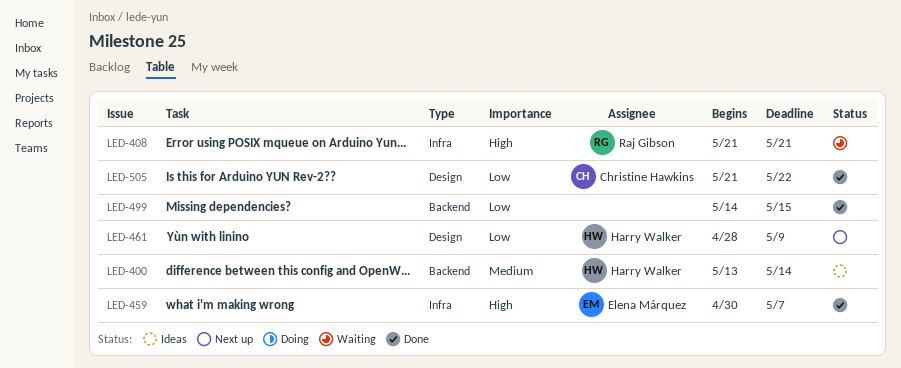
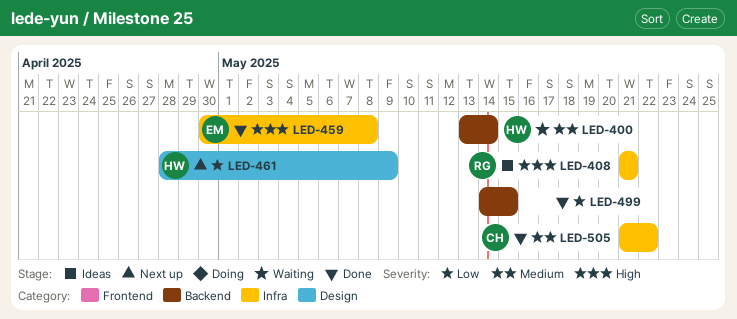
LED-400, status: Ideas -> Waiting
LED-408, status: Waiting -> Ideas
LED-459, due: May 7 -> May 8
LED-505, priority: Low -> Medium
LED-505, label: Design -> Infra

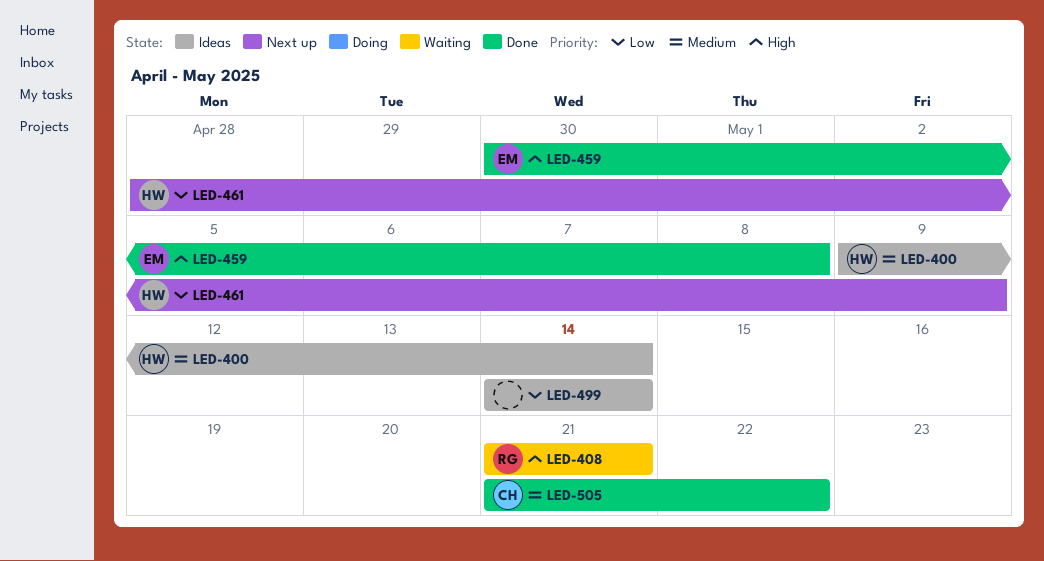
LED-400, status: Waiting -> Ideas
LED-400, start: May 13 -> May 9
LED-408, status: Ideas -> Waiting
LED-499, status: Done -> Ideas
LED-499, due: May 15 -> May 14

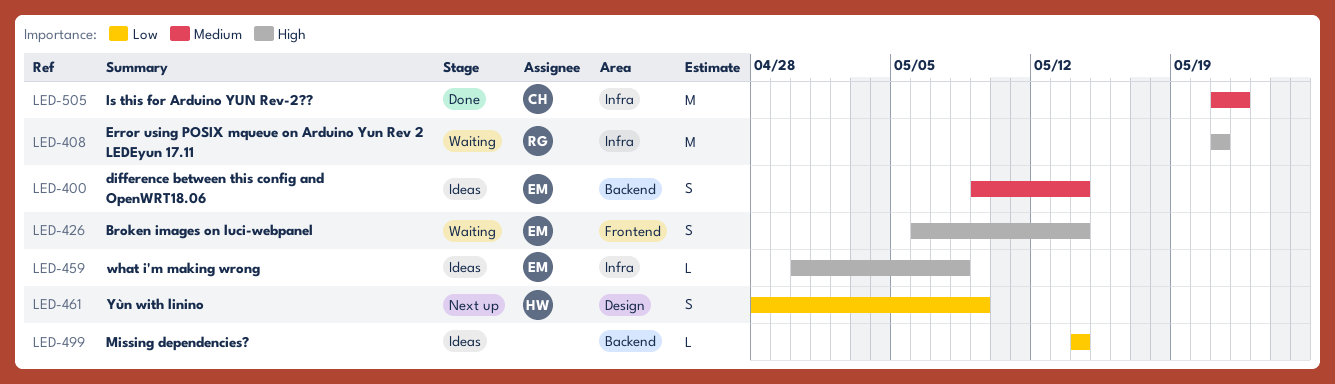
LED-400, owner: HW -> EM
LED-426: none -> present
LED-459, status: Done -> Ideas

